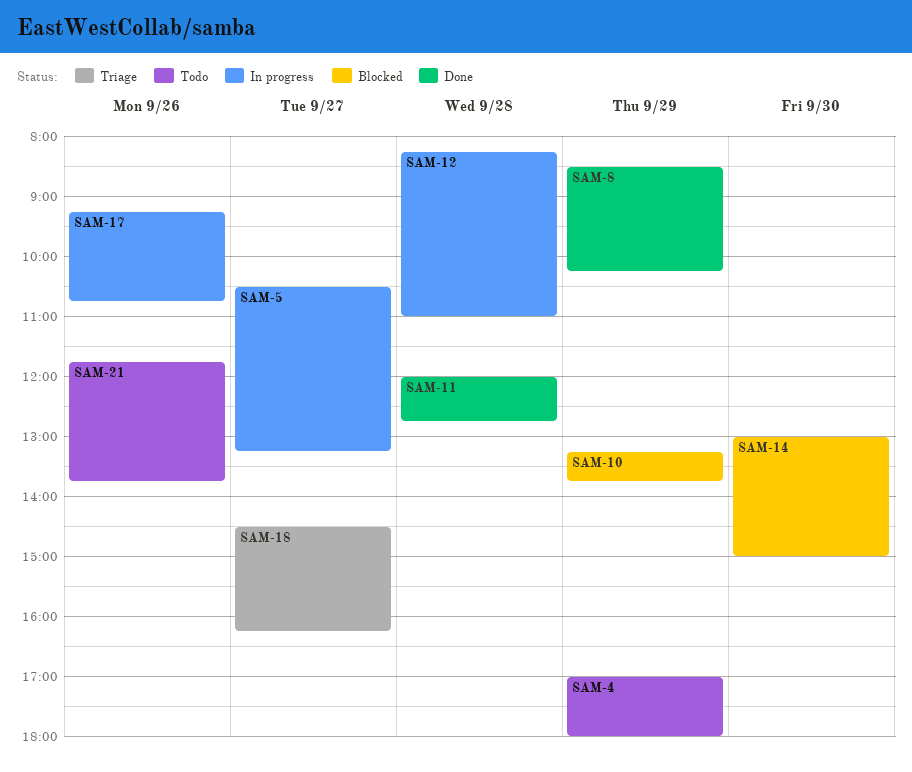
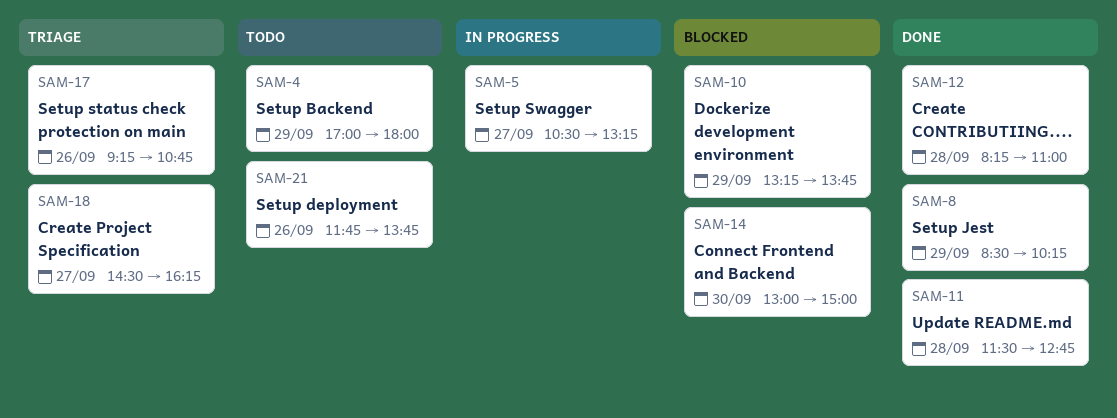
SAM-11, begins: 12:00 -> 11:30
SAM-12, status: In progress -> Done
SAM-17, status: In progress -> Triage

